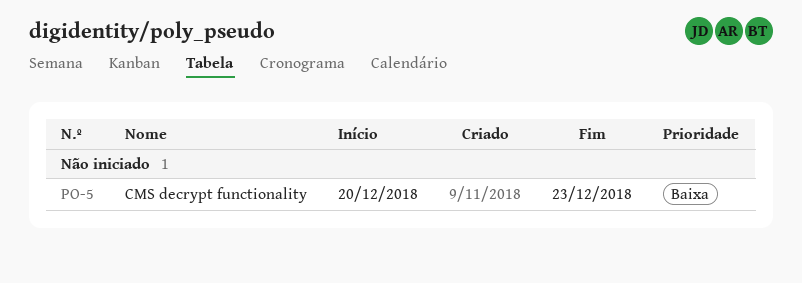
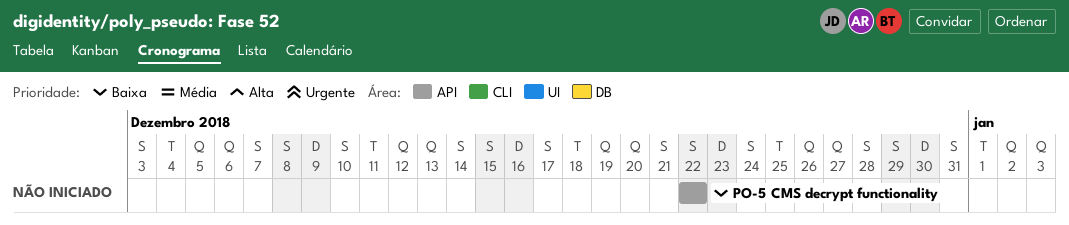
PO-5, start: Dec 20 -> Dec 22
PO-5, due: Dec 23 -> Dec 22

